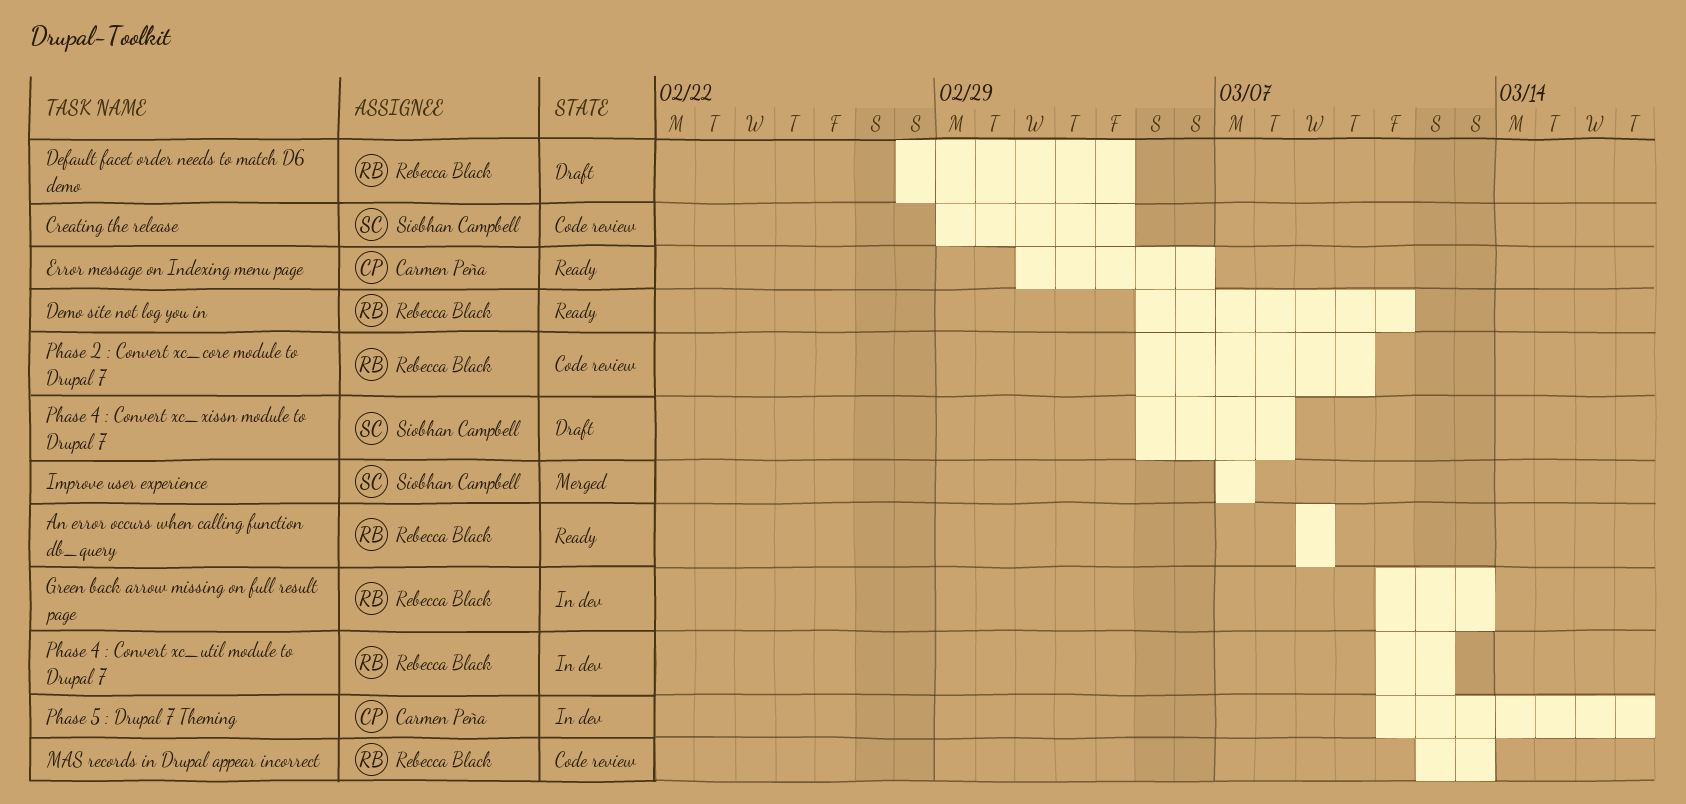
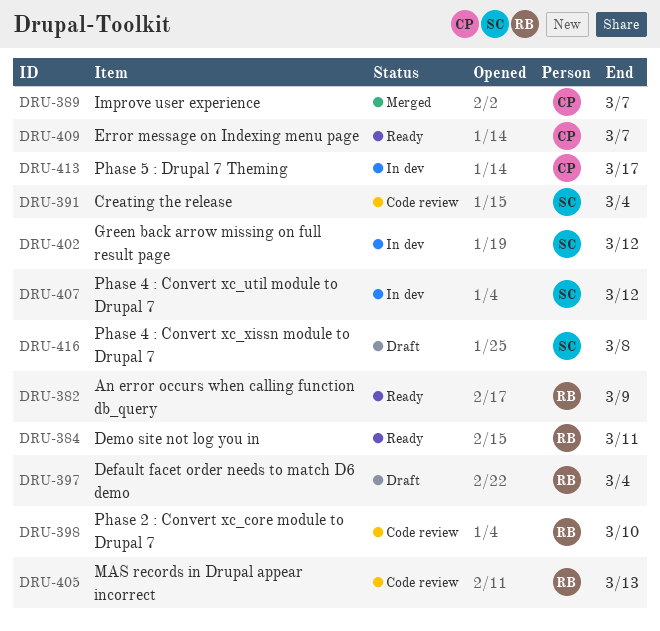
Error message on Indexing menu page, due: Mar 6 -> Mar 7
Green back arrow missing on full result page, owner: Rebecca Black -> Siobhan Campbell
Green back arrow missing on full result page, due: Mar 13 -> Mar 12
Improve user experience, owner: Siobhan Campbell -> Carmen Peña
Phase 4 : Convert xc_util module to Drupal 7, owner: Rebecca Black -> Siobhan Campbell

